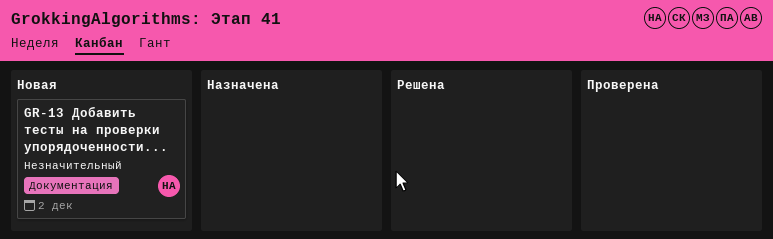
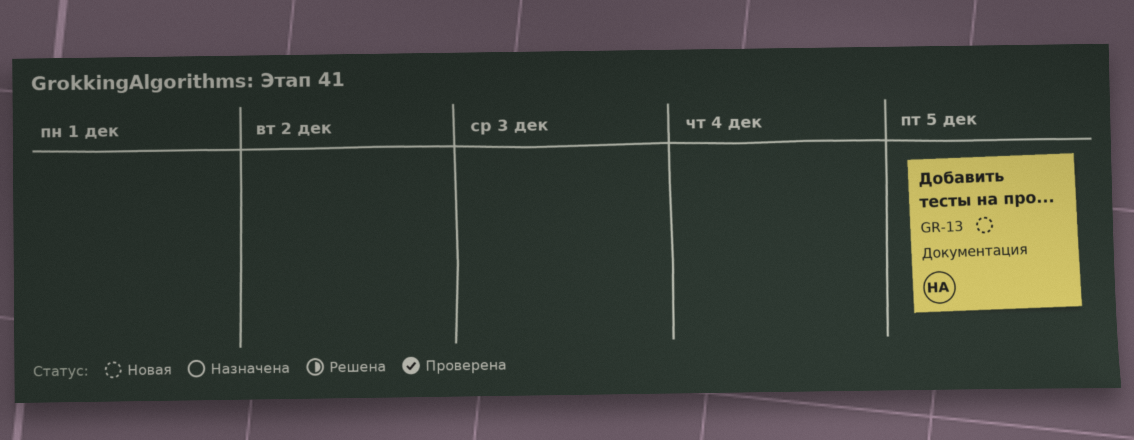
GR-13, due: Dec 2 -> Dec 5

